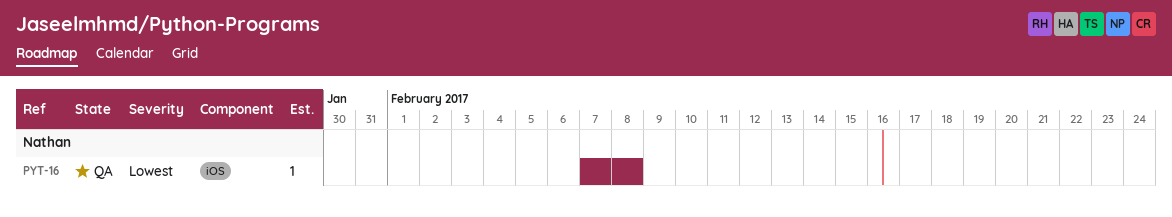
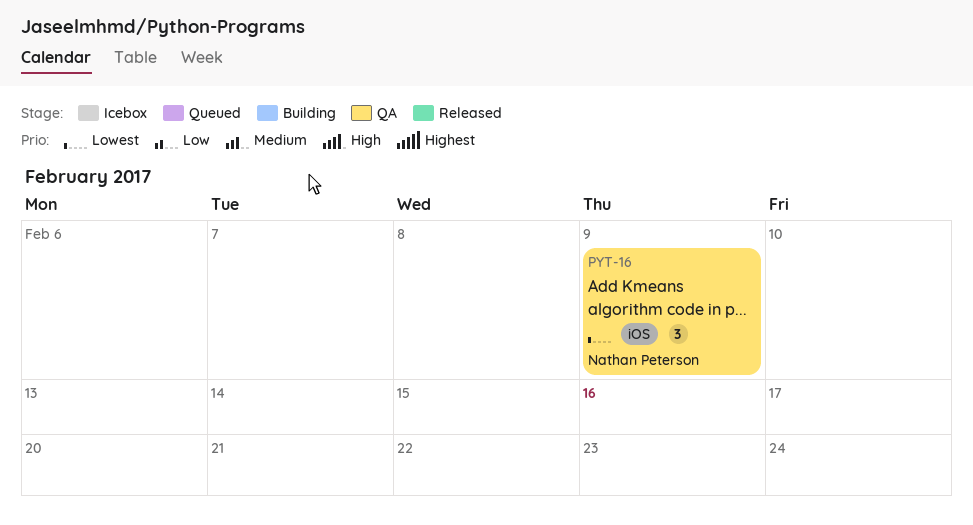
PYT-16, estimate: 1 -> 3
PYT-16, due: Feb 8 -> Feb 9

